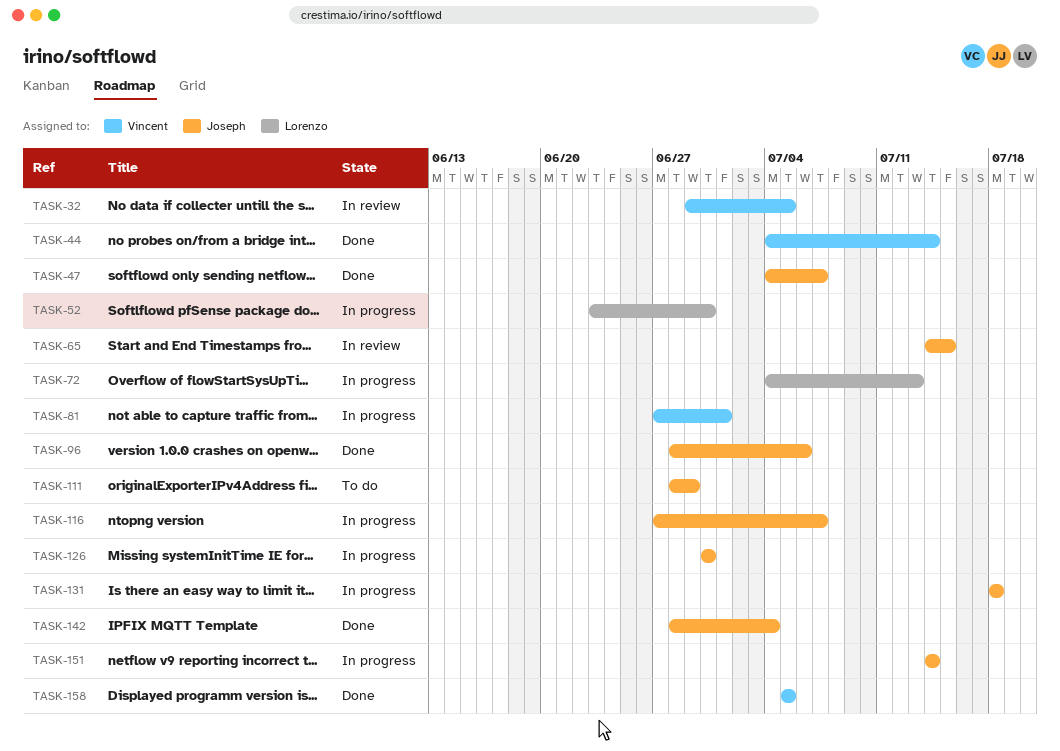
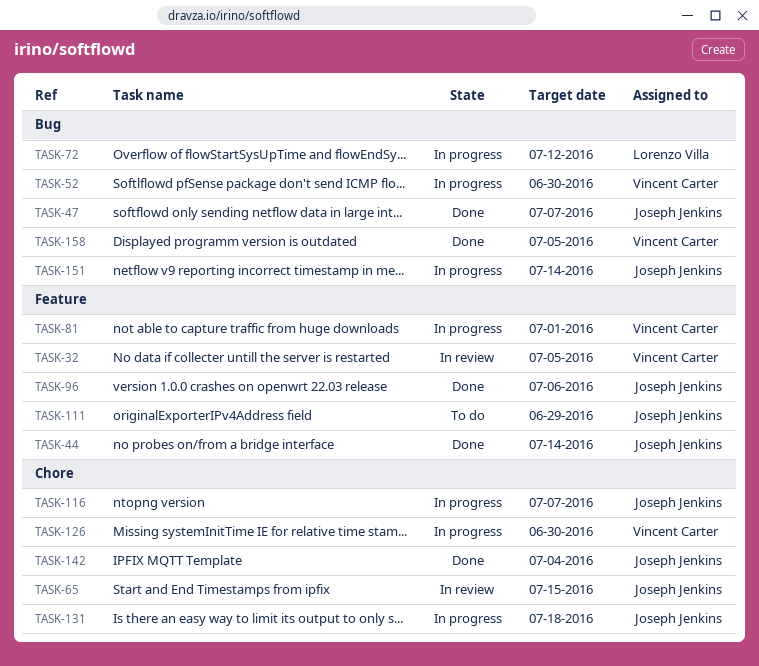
TASK-44, owner: Vincent Carter -> Joseph Jenkins
TASK-52, owner: Lorenzo Villa -> Vincent Carter
TASK-72, due: Jul 13 -> Jul 12
TASK-126, owner: Joseph Jenkins -> Vincent Carter

